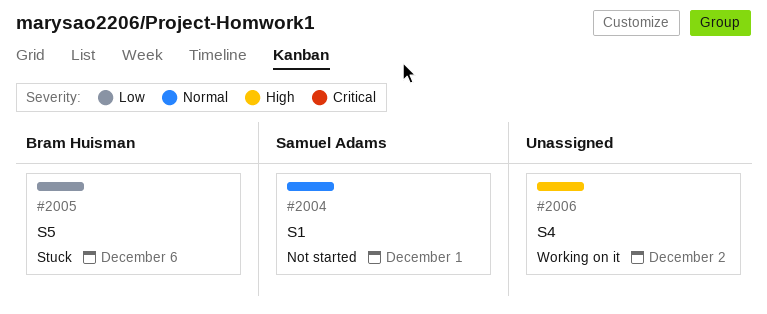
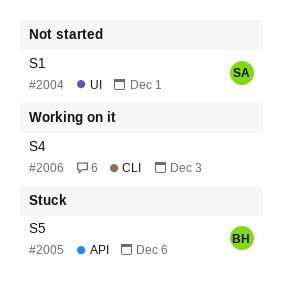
#2006, due: Dec 2 -> Dec 3

